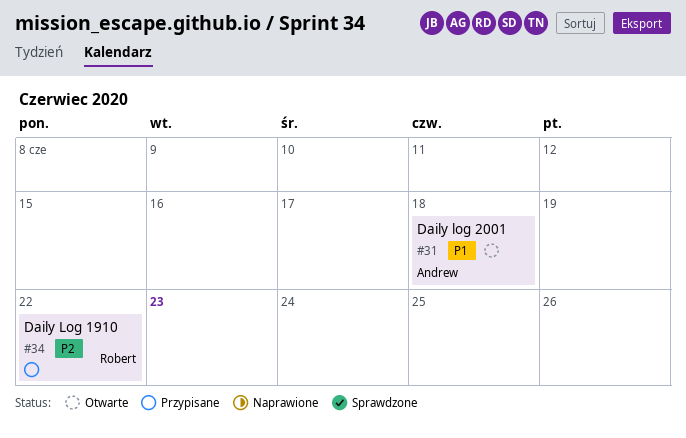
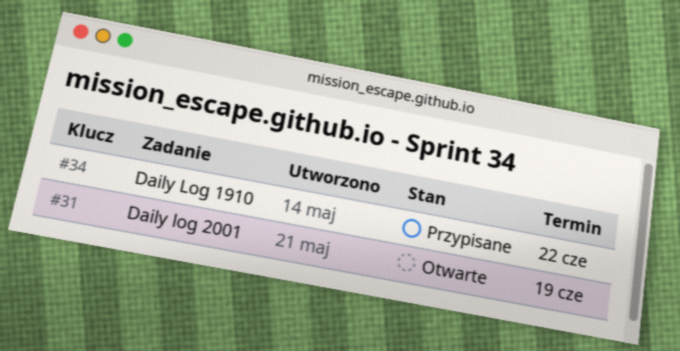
#31, due: Jun 18 -> Jun 19

